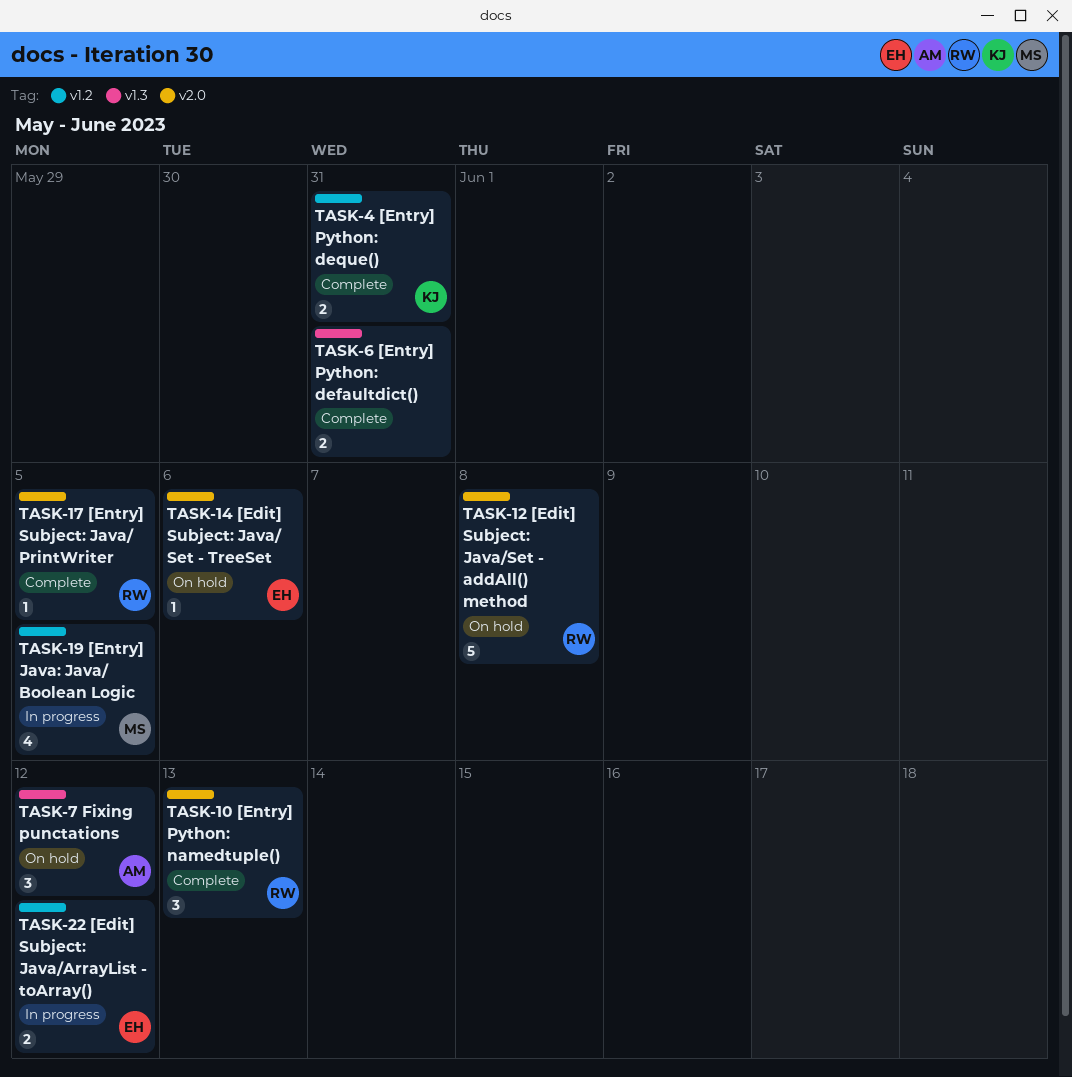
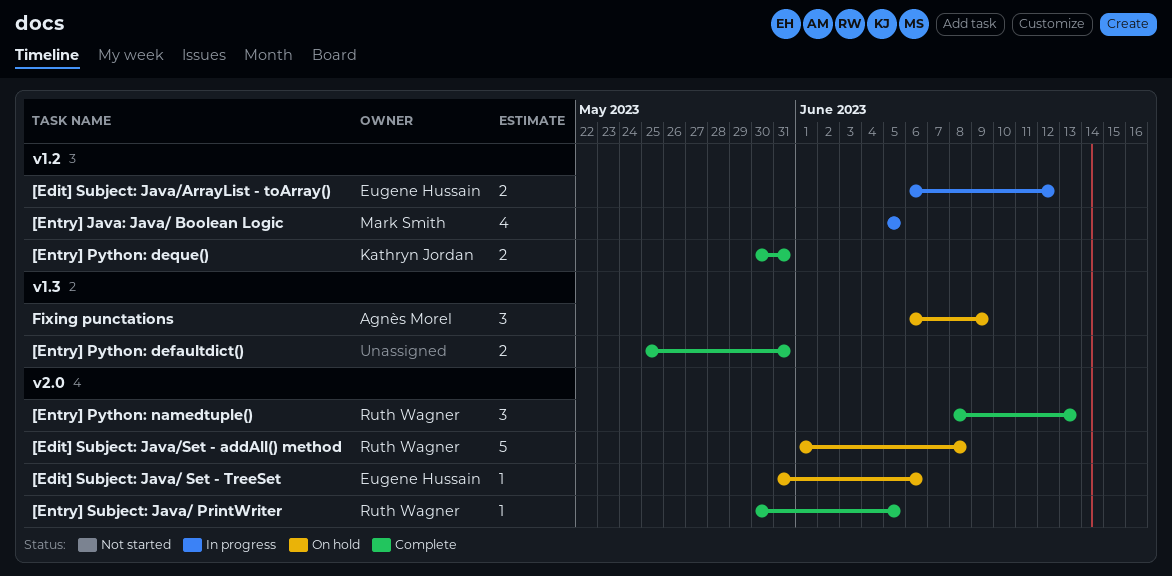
Fixing punctations, due: Jun 12 -> Jun 9

